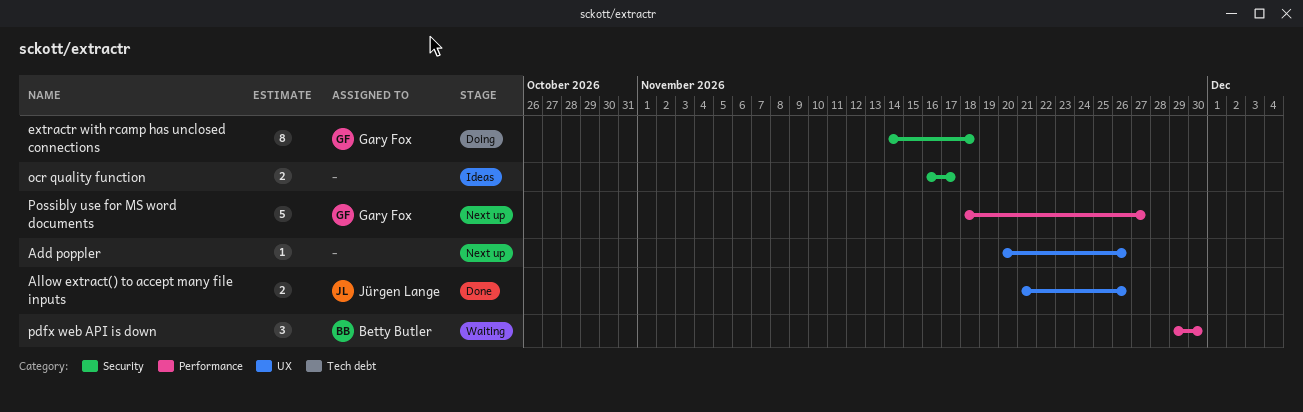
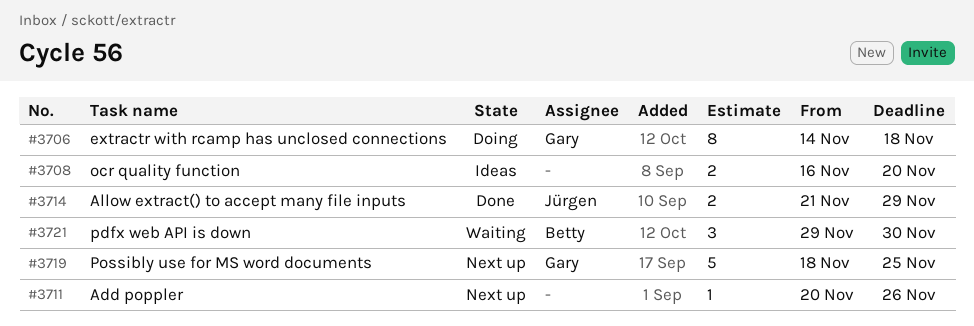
Allow extract() to accept many file inputs, due: Nov 26 -> Nov 29
ocr quality function, due: Nov 17 -> Nov 20
Possibly use for MS word documents, due: Nov 27 -> Nov 25

